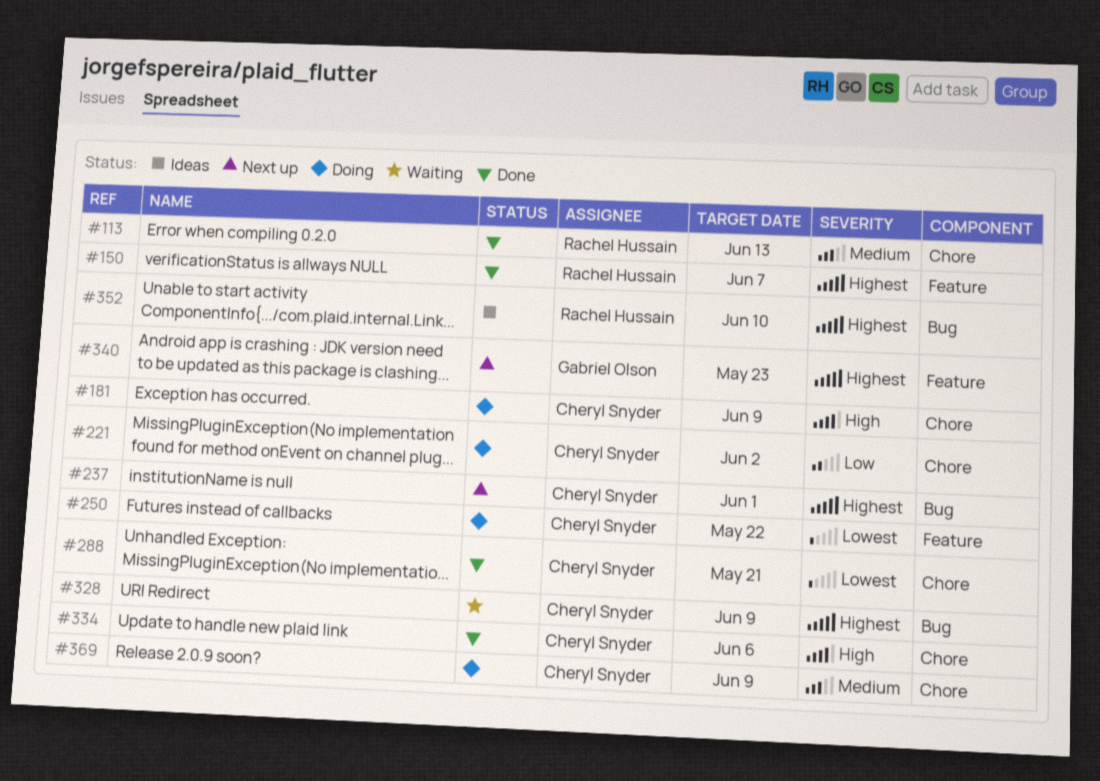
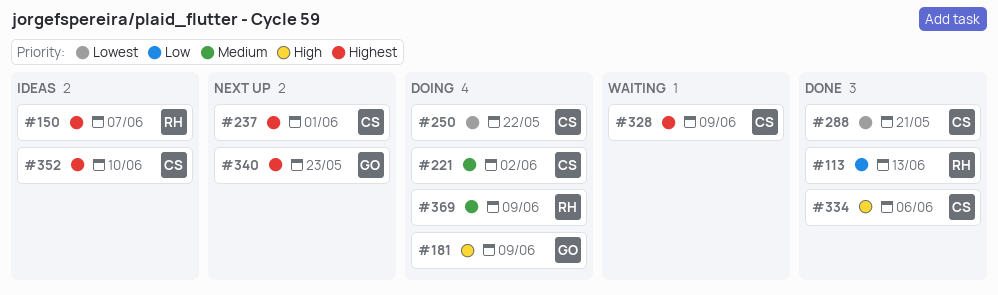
#113, priority: Medium -> Low
#150, status: Done -> Ideas
#181, owner: Cheryl Snyder -> Gabriel Olson
#221, priority: Low -> Medium
#352, owner: Rachel Hussain -> Cheryl Snyder
#369, owner: Cheryl Snyder -> Rachel Hussain

